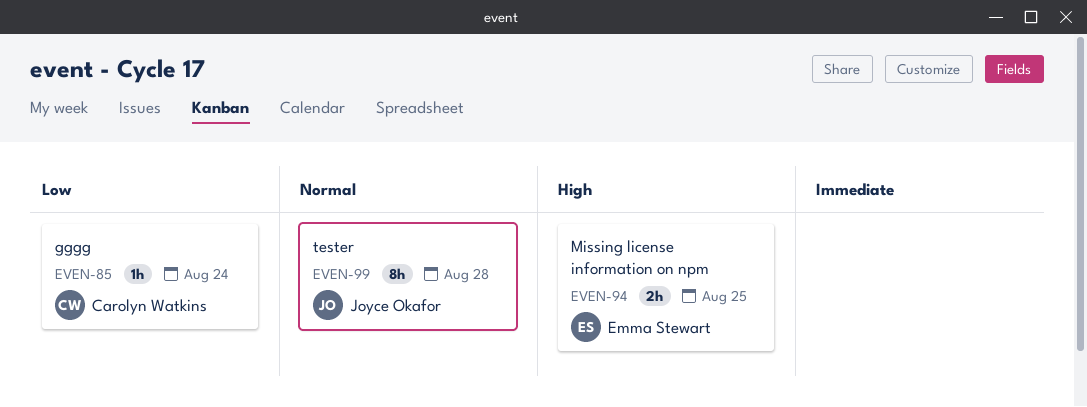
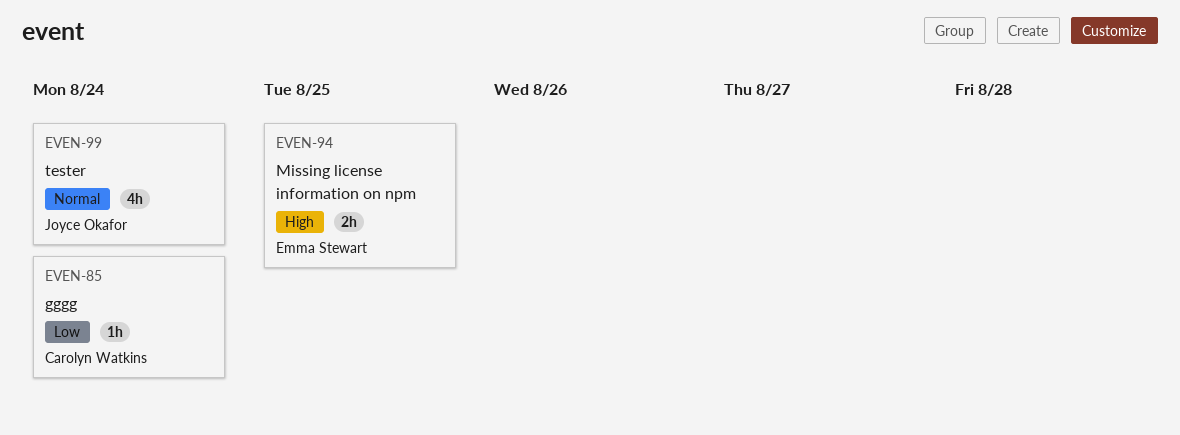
EVEN-99, estimate: 8h -> 4h
EVEN-99, due: Aug 28 -> Aug 24

